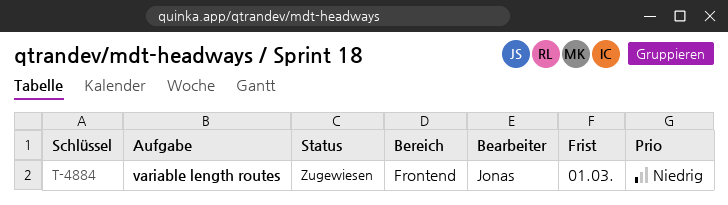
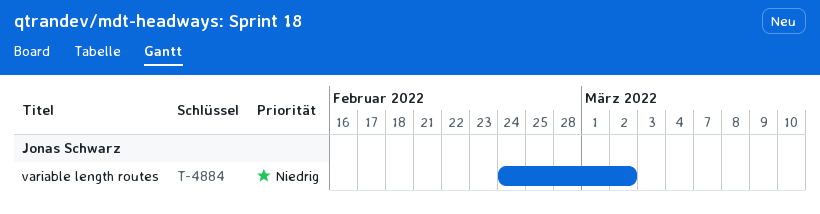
T-4884, due: Mar 1 -> Mar 2

